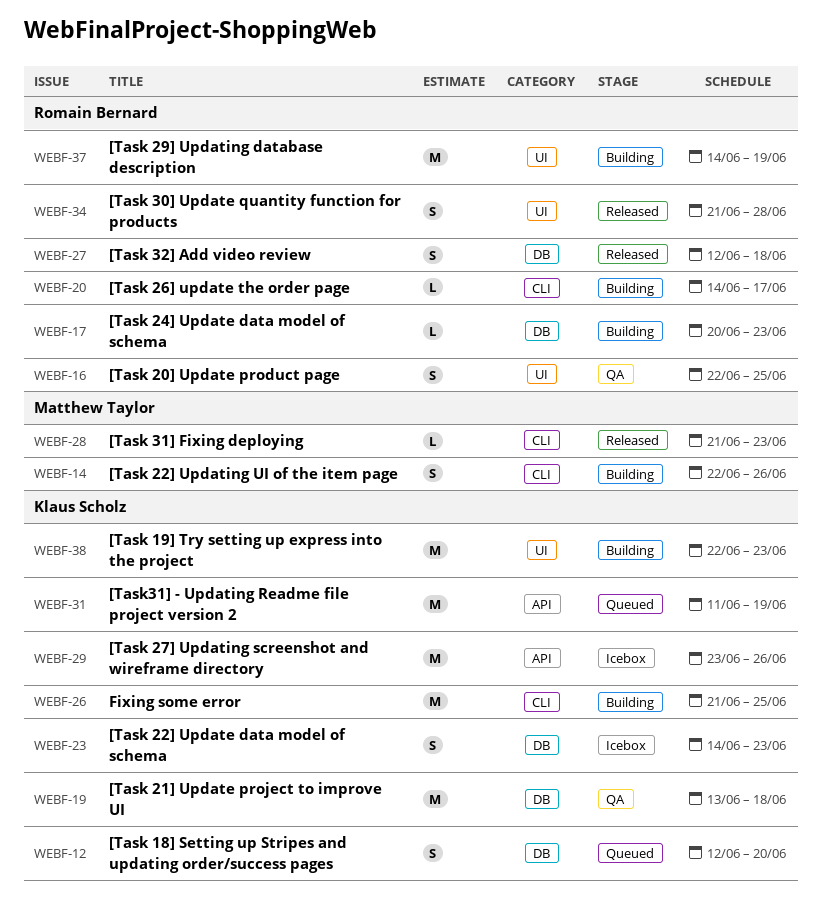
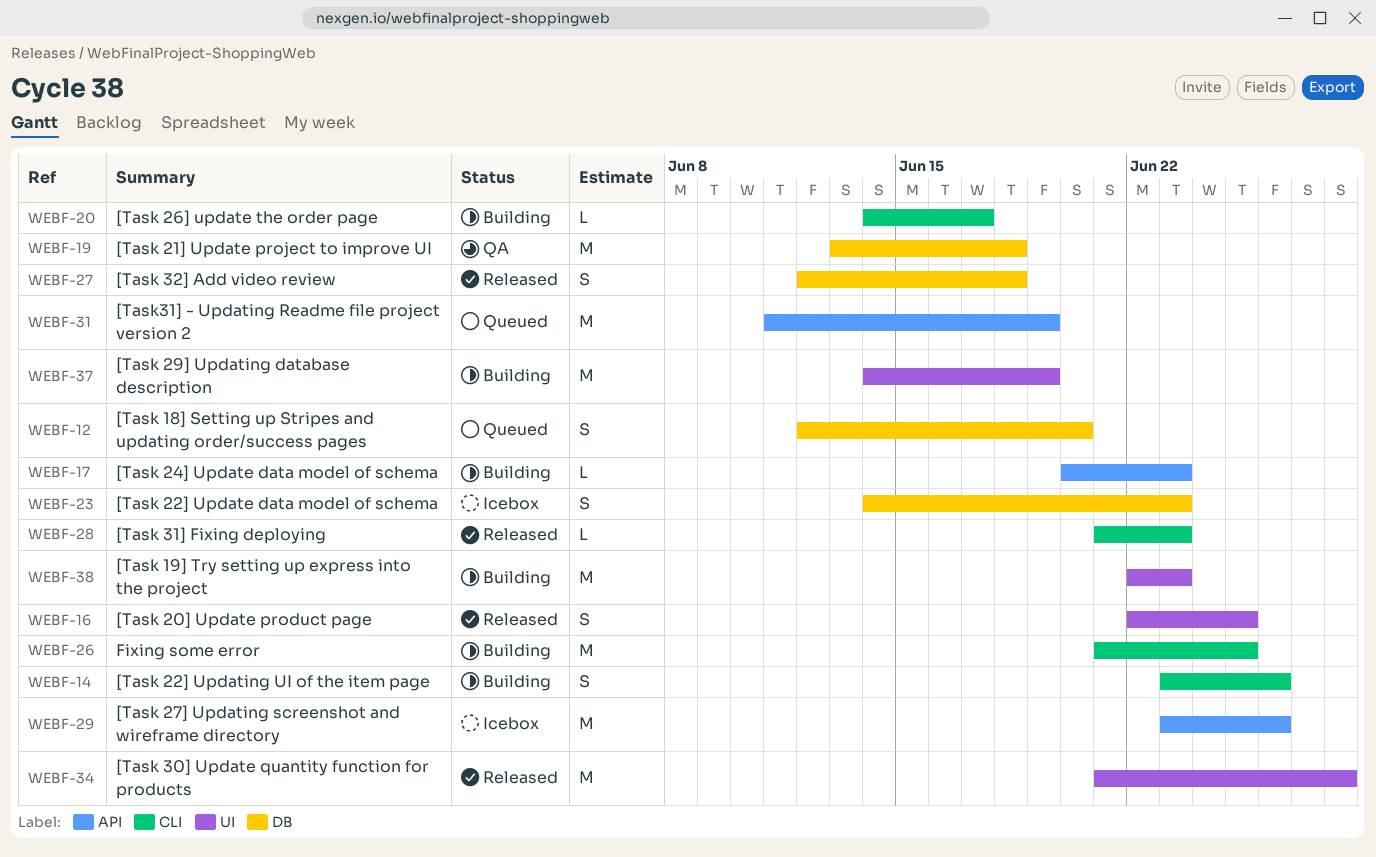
WEBF-14, start: Jun 22 -> Jun 23
WEBF-16, status: QA -> Released
WEBF-17, label: DB -> API
WEBF-34, estimate: S -> M

